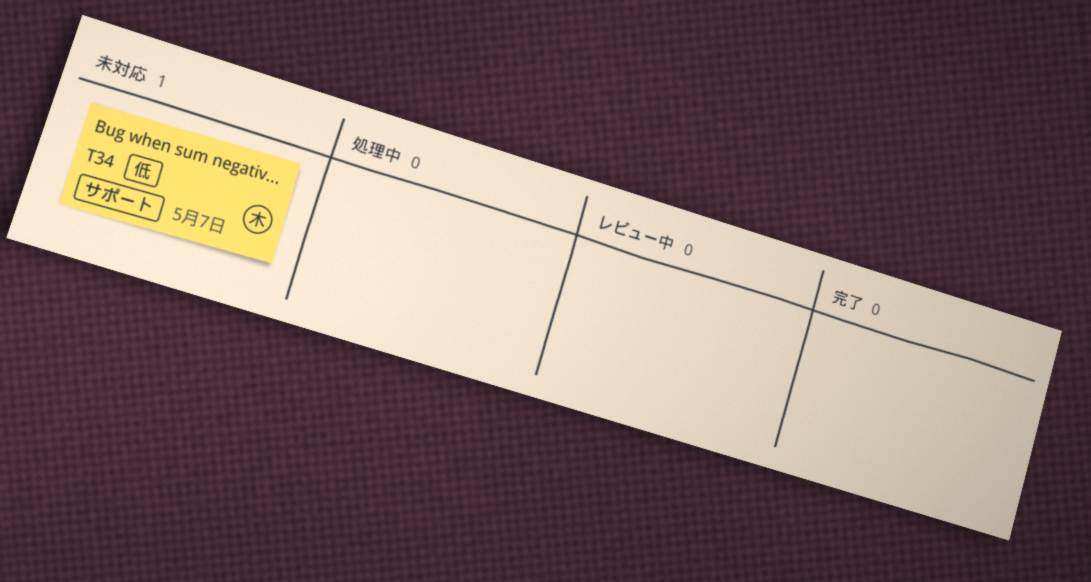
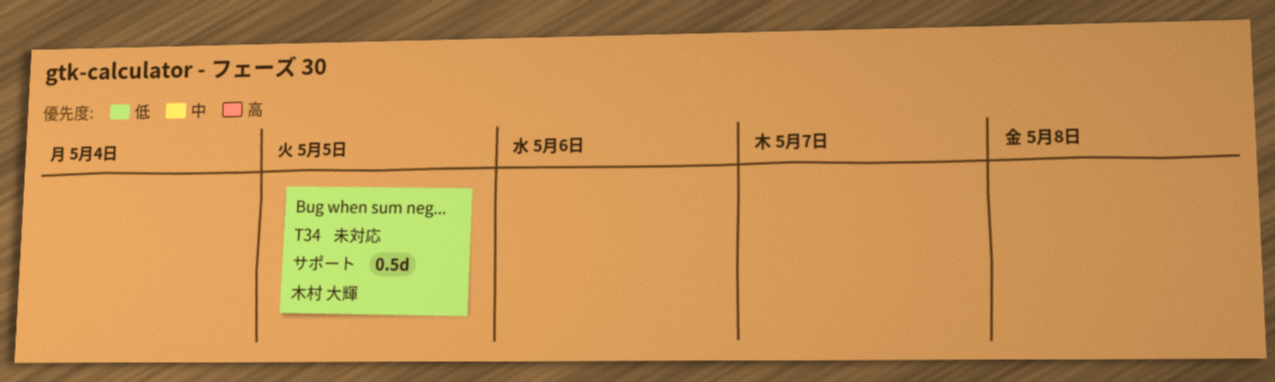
T34, due: May 7 -> May 5

